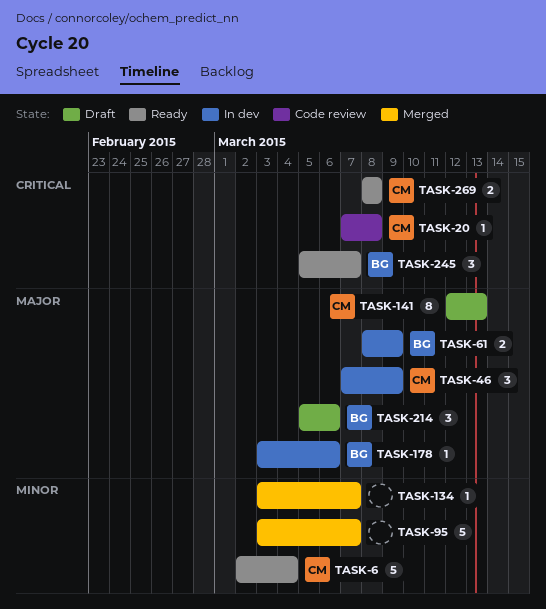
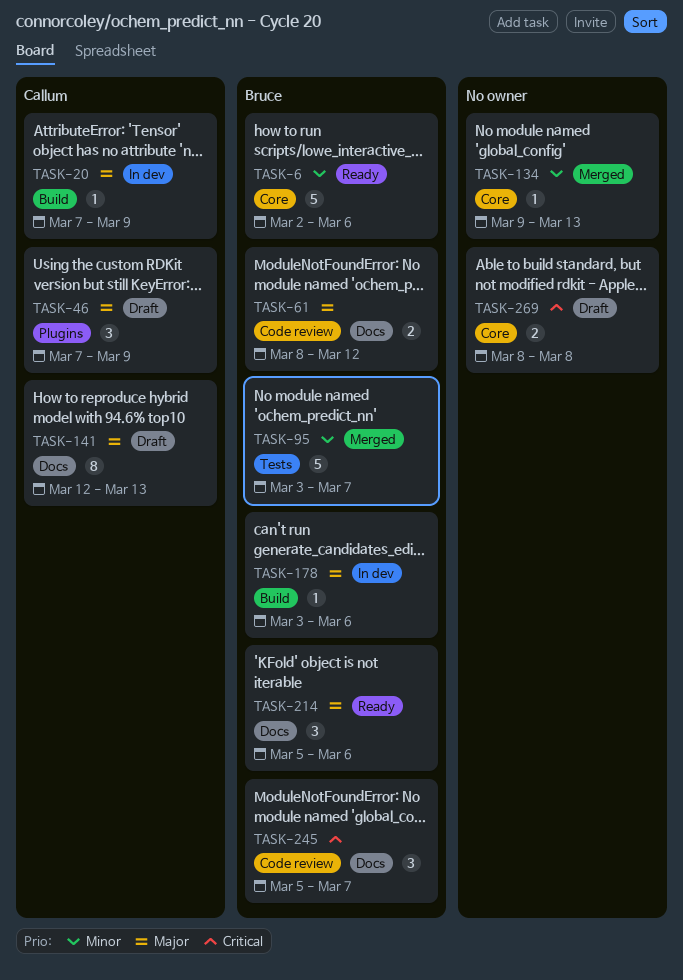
TASK-6, owner: Callum -> Bruce
TASK-6, due: Mar 4 -> Mar 6
TASK-20, status: Code review -> In dev
TASK-20, priority: Critical -> Major
TASK-20, due: Mar 8 -> Mar 9
TASK-46, status: In dev -> Draft
TASK-61, status: In dev -> Code review
TASK-61, due: Mar 9 -> Mar 12
TASK-95, owner: none -> Bruce
TASK-134, start: Mar 3 -> Mar 9
TASK-134, due: Mar 7 -> Mar 13
TASK-214, status: Draft -> Ready
TASK-245, status: Ready -> Code review
TASK-269, status: Ready -> Draft
TASK-269, owner: Callum -> none

